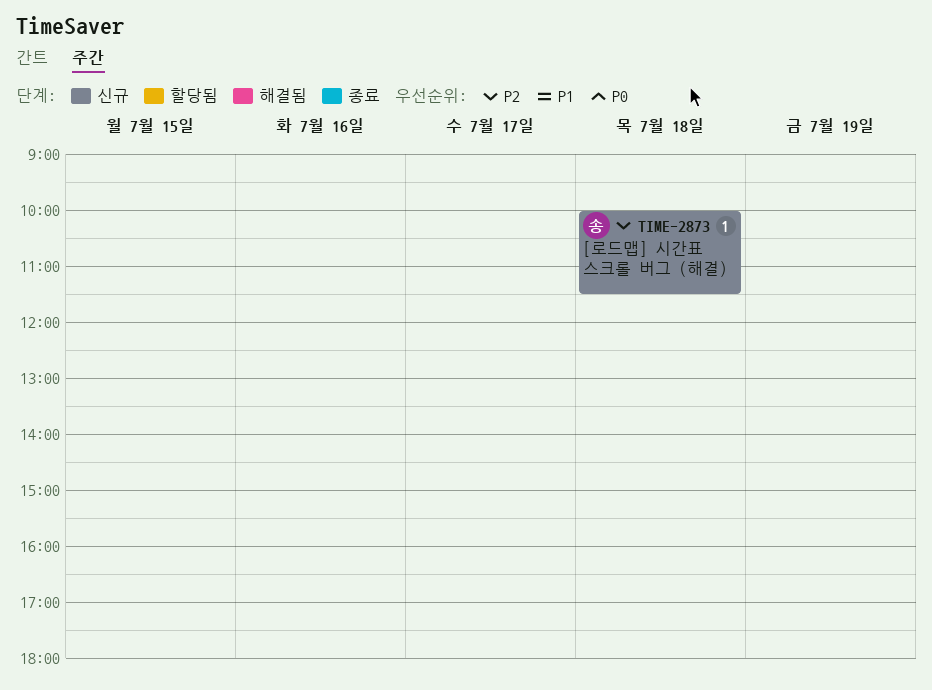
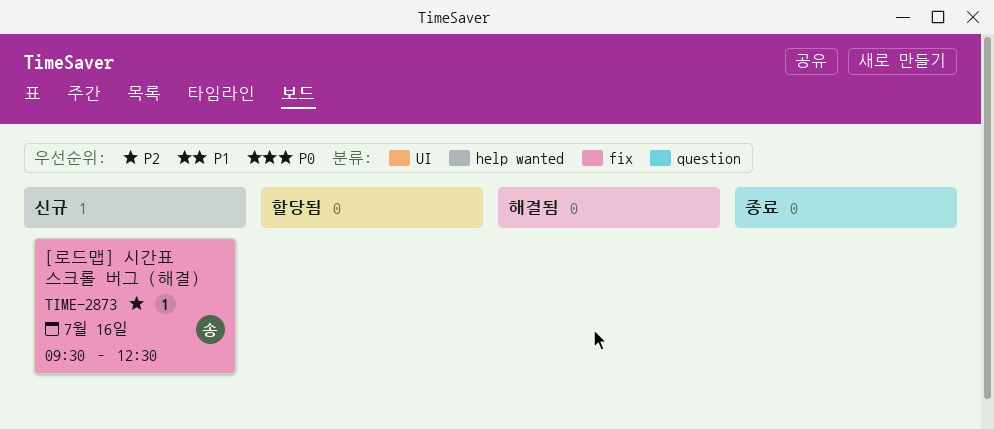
TIME-2873, day: Jul 18 -> Jul 16
TIME-2873, begins: 10:00 -> 09:30
TIME-2873, ends: 11:30 -> 12:30

